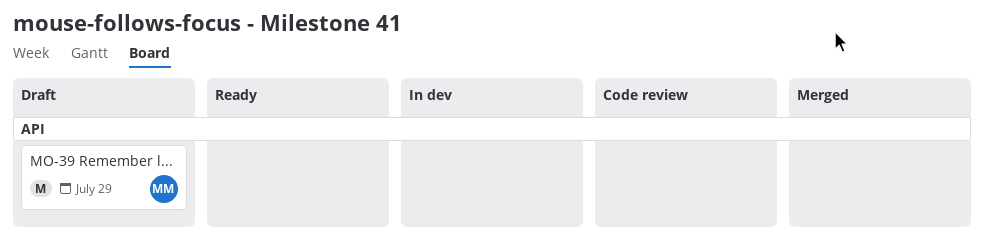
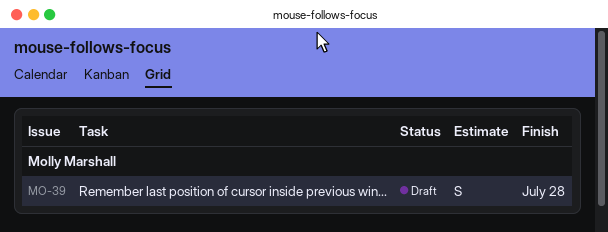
MO-39, estimate: M -> S
MO-39, due: Jul 29 -> Jul 28

